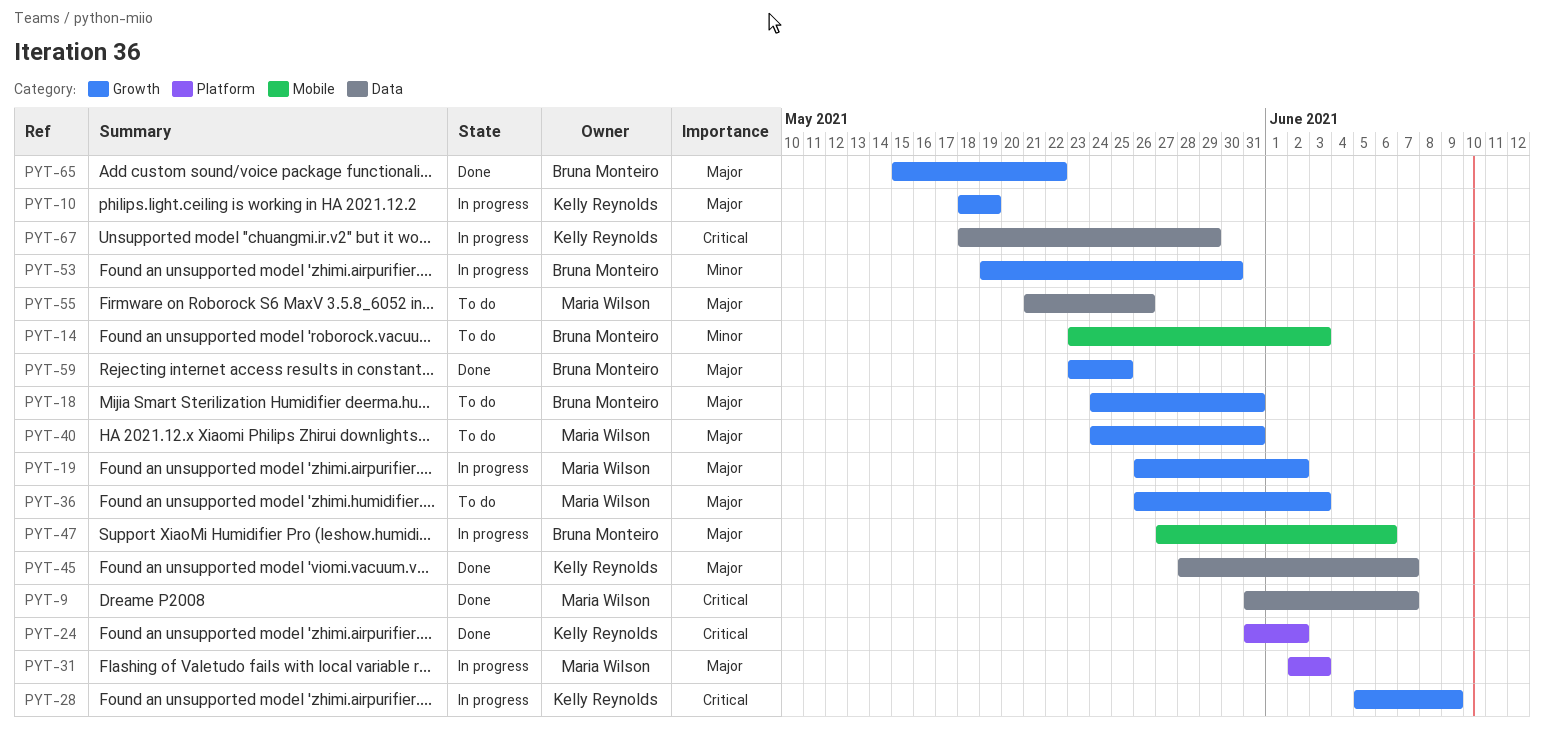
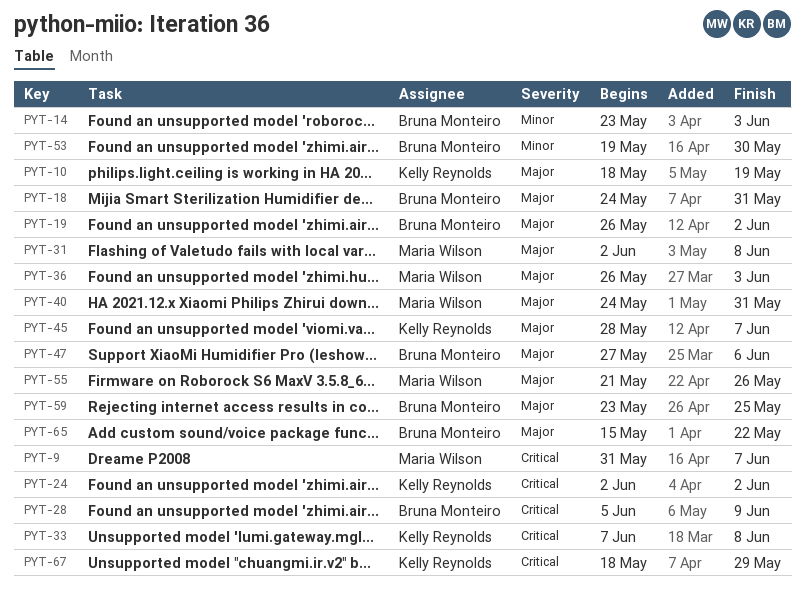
PYT-19, owner: Maria Wilson -> Bruna Monteiro
PYT-24, start: May 31 -> Jun 2
PYT-28, owner: Kelly Reynolds -> Bruna Monteiro
PYT-31, due: Jun 3 -> Jun 8
PYT-33: none -> present

